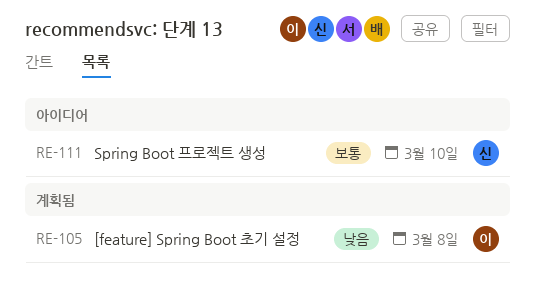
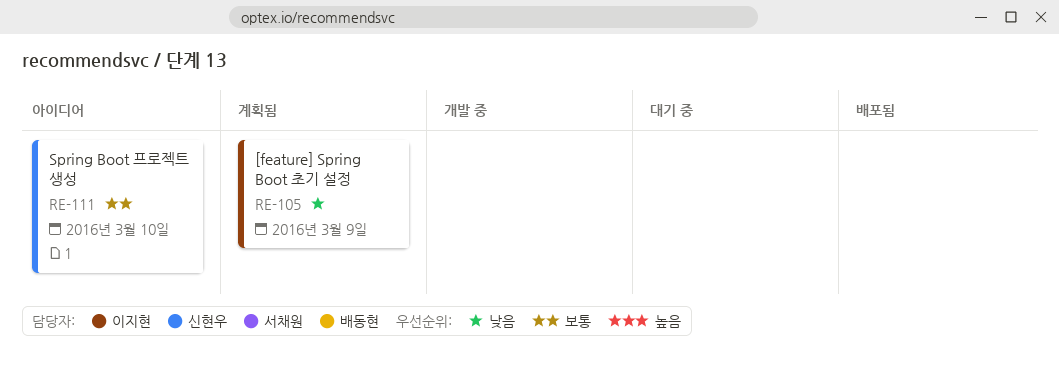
RE-105, due: Mar 8 -> Mar 9

